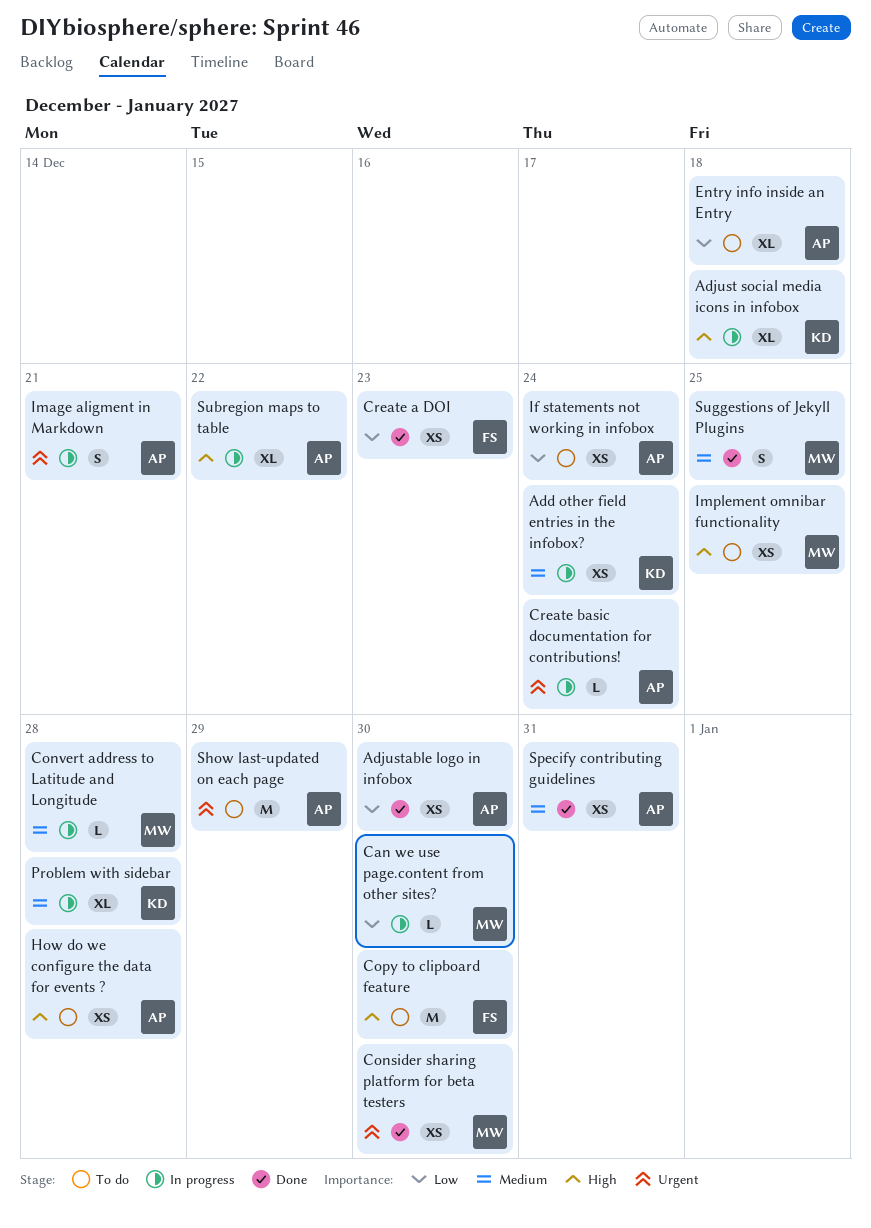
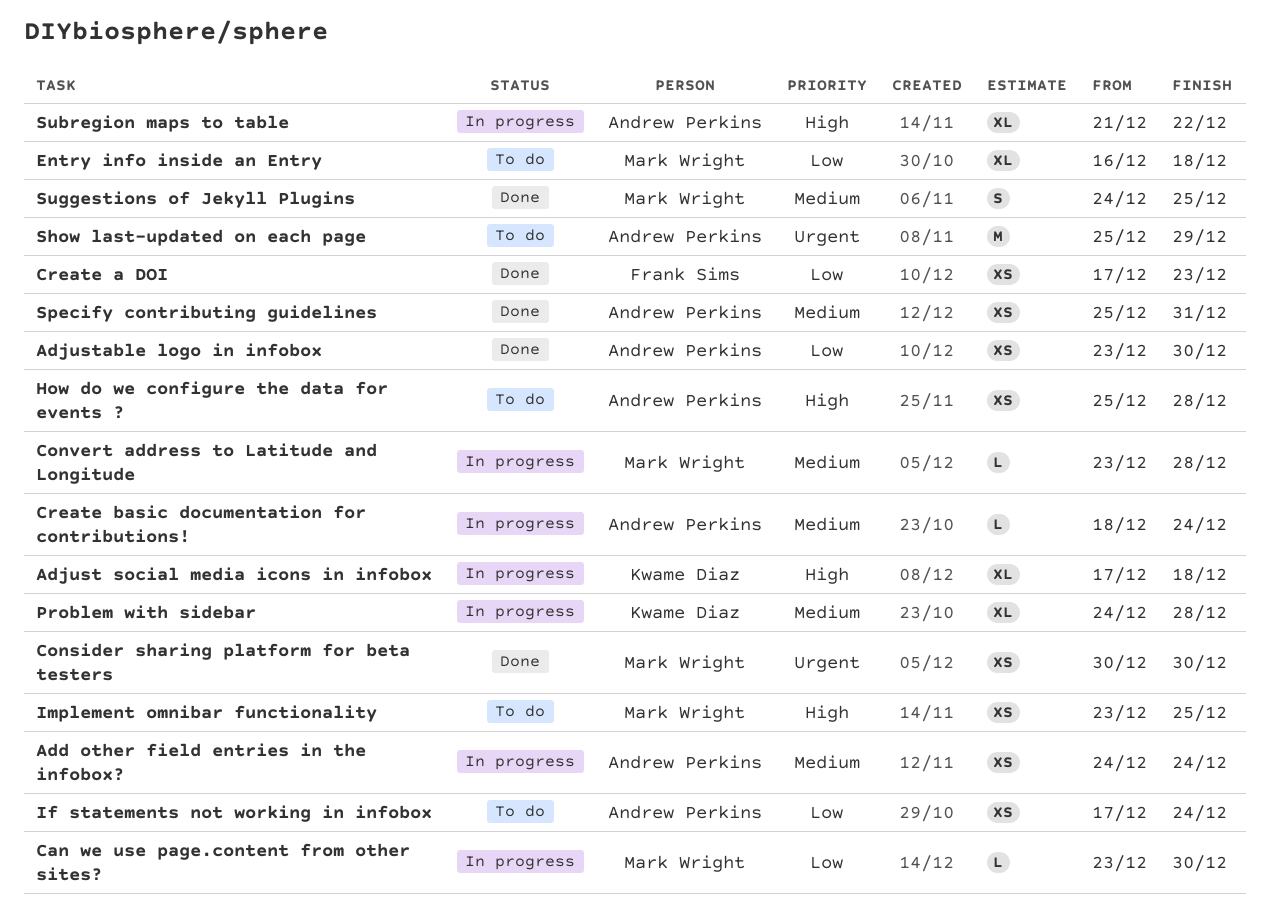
Add other field entries in the infobox?, owner: Kwame Diaz -> Andrew Perkins
Copy to clipboard feature: present -> none
Create basic documentation for contributions!, priority: Urgent -> Medium
Entry info inside an Entry, owner: Andrew Perkins -> Mark Wright
Image aligment in Markdown: present -> none

